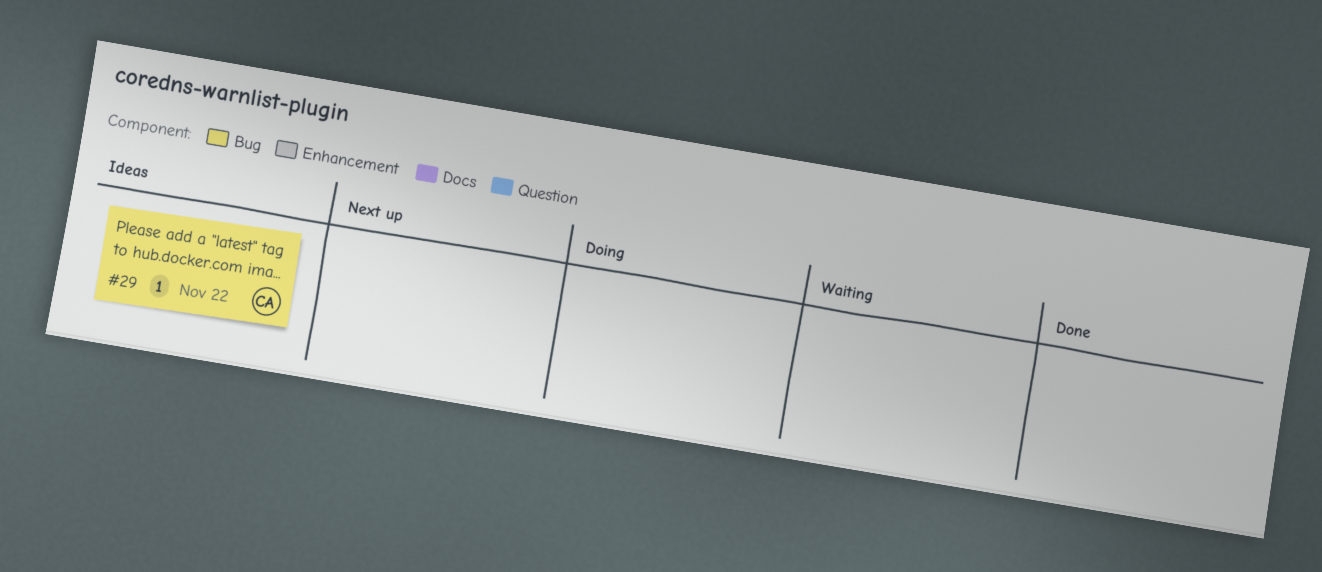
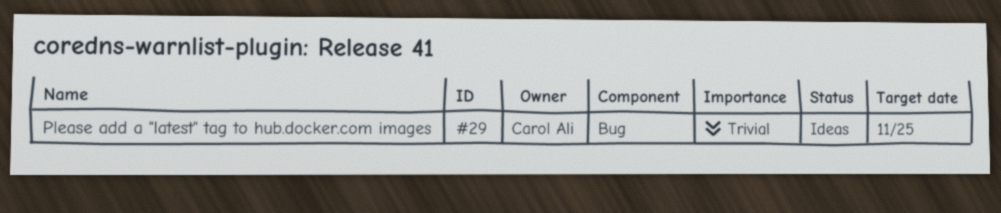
#29, due: Nov 22 -> Nov 25

